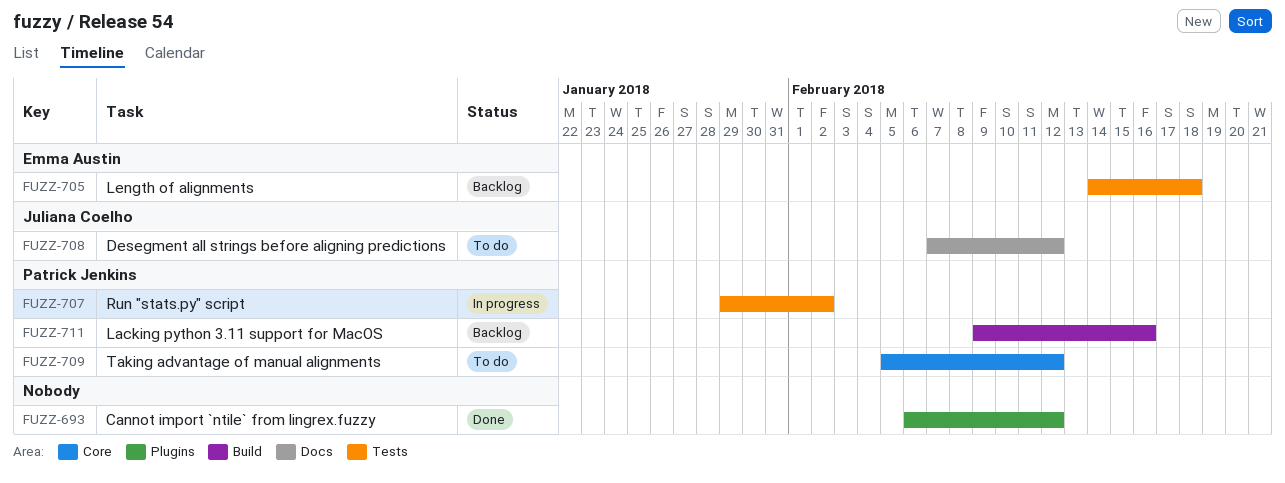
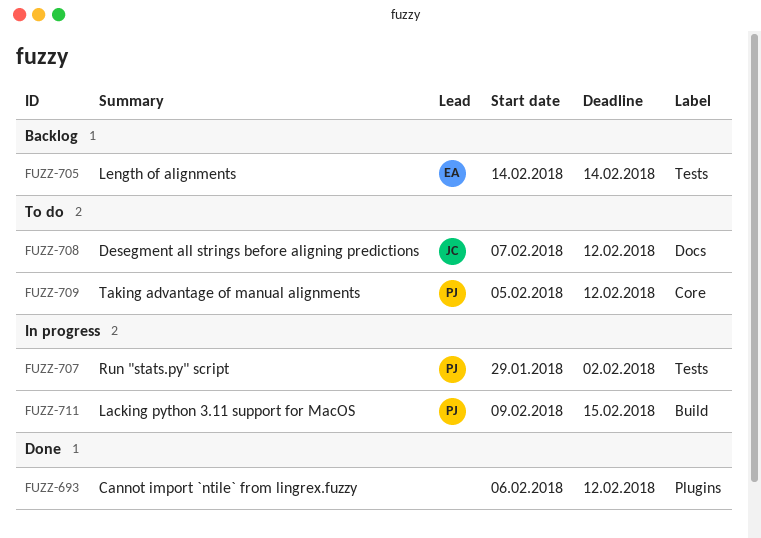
FUZZ-705, due: Feb 18 -> Feb 14
FUZZ-711, status: Backlog -> In progress
FUZZ-711, due: Feb 16 -> Feb 15

